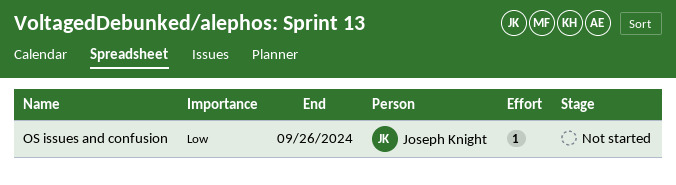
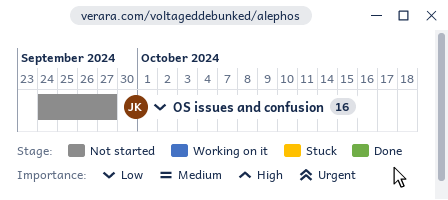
OS issues and confusion, estimate: 1 -> 16
OS issues and confusion, due: Sep 26 -> Sep 27

